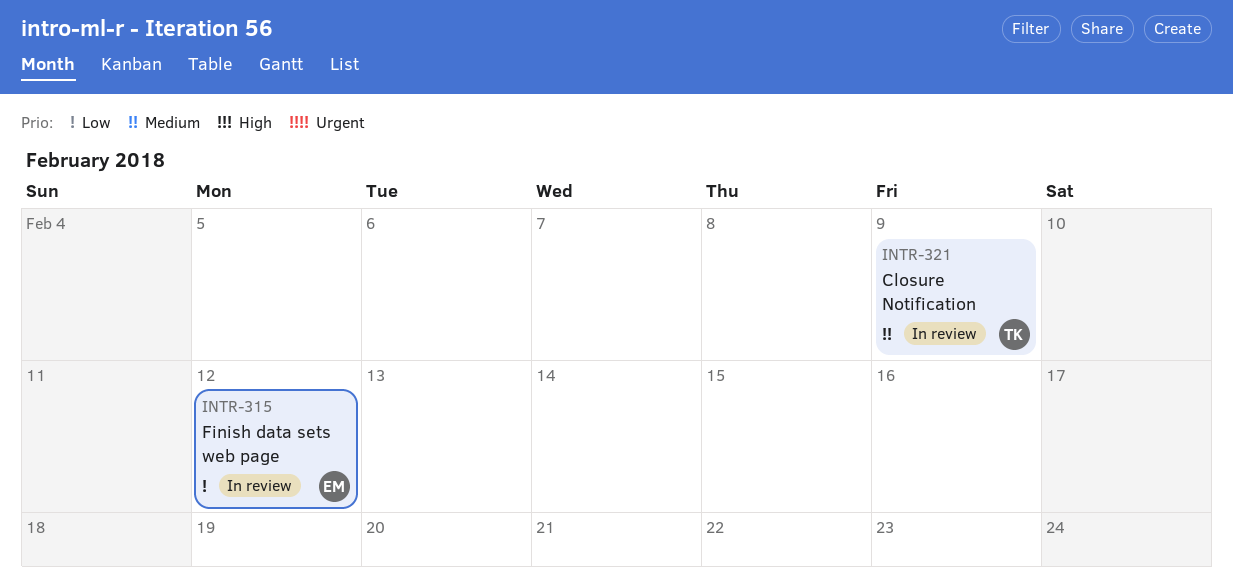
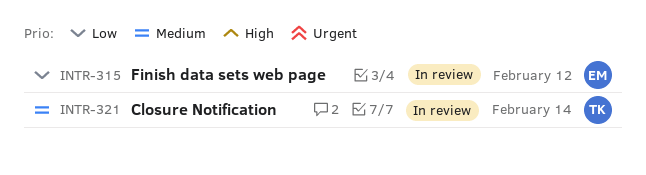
INTR-321, due: Feb 9 -> Feb 14

